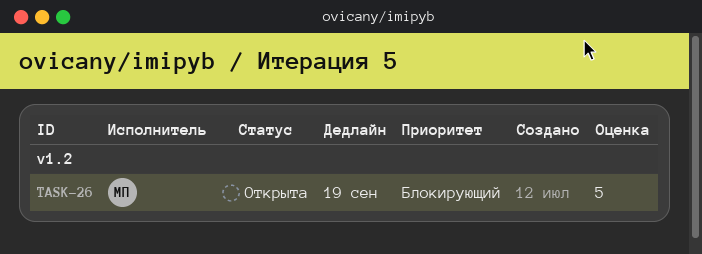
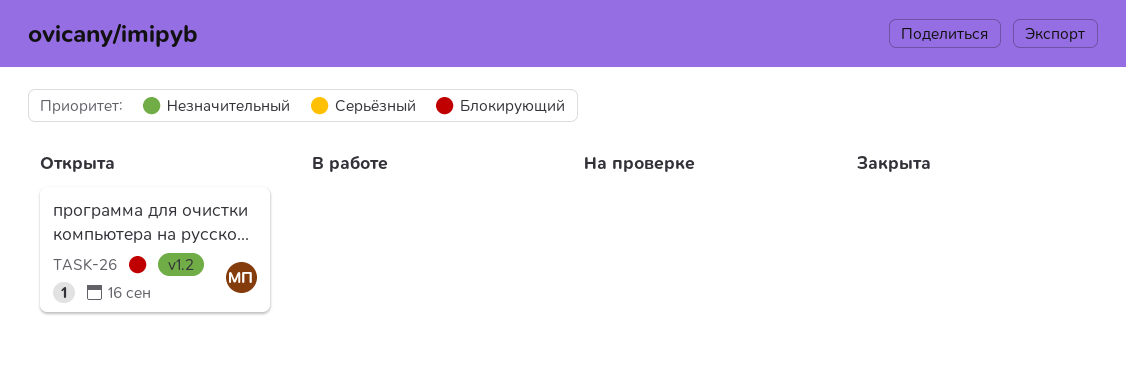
TASK-26, estimate: 5 -> 1
TASK-26, due: Sep 19 -> Sep 16

